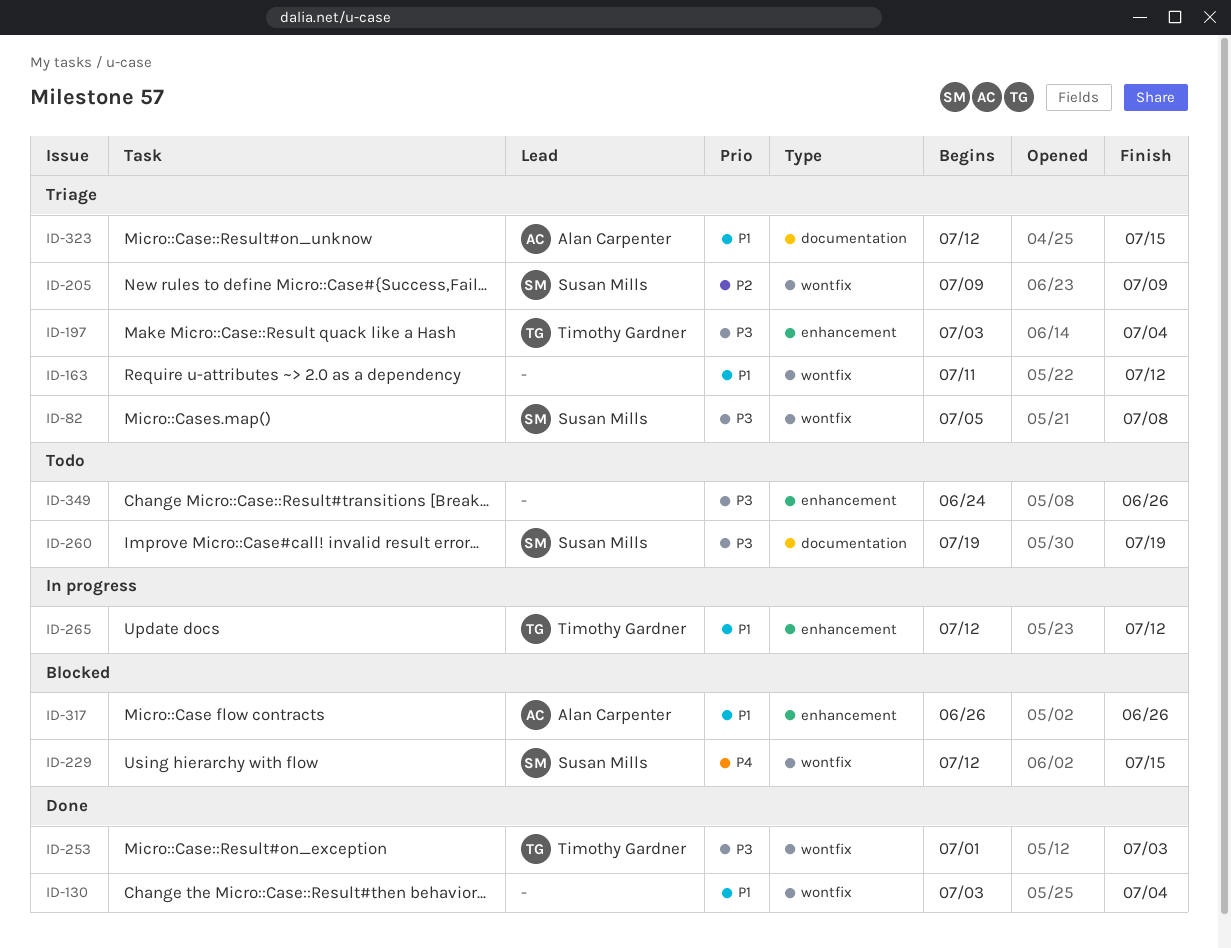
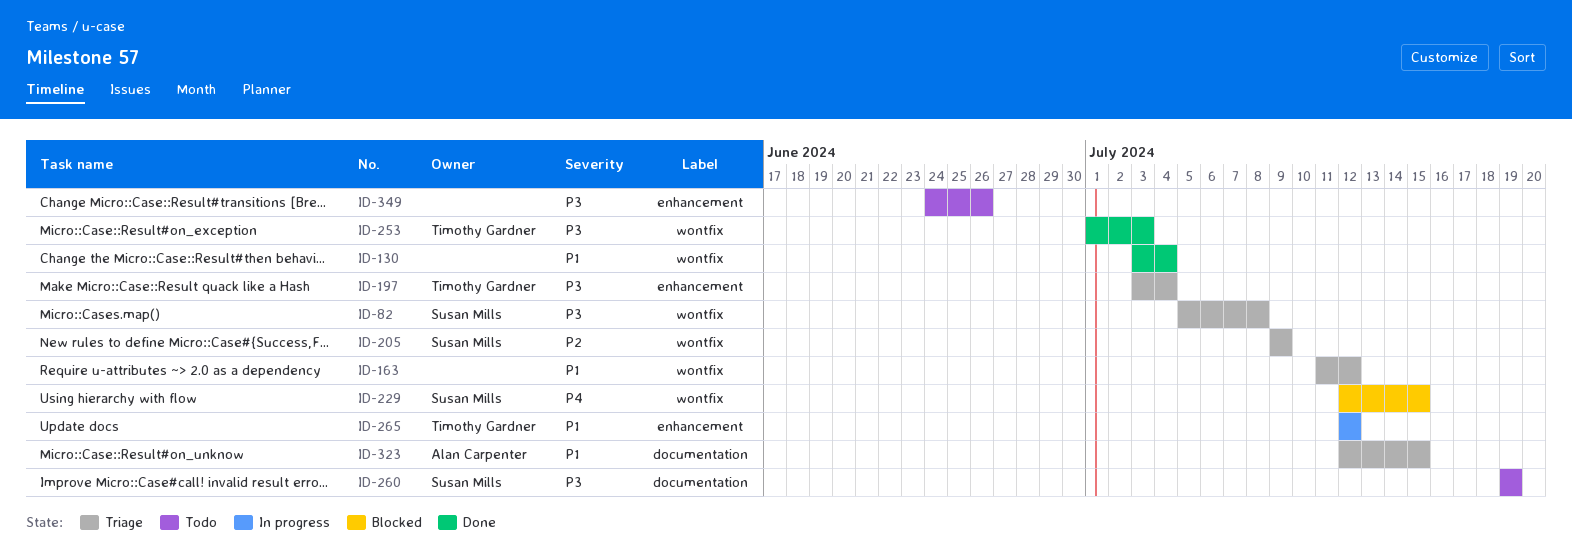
ID-317: present -> none

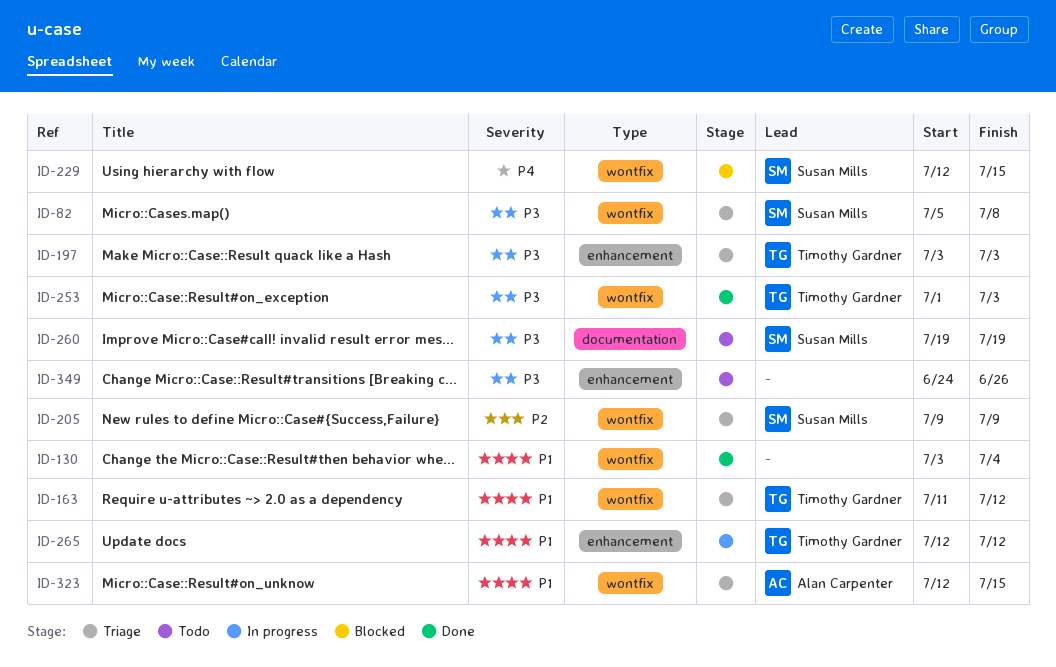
ID-163, owner: none -> Timothy Gardner
ID-197, due: Jul 4 -> Jul 3
ID-323, label: documentation -> wontfix

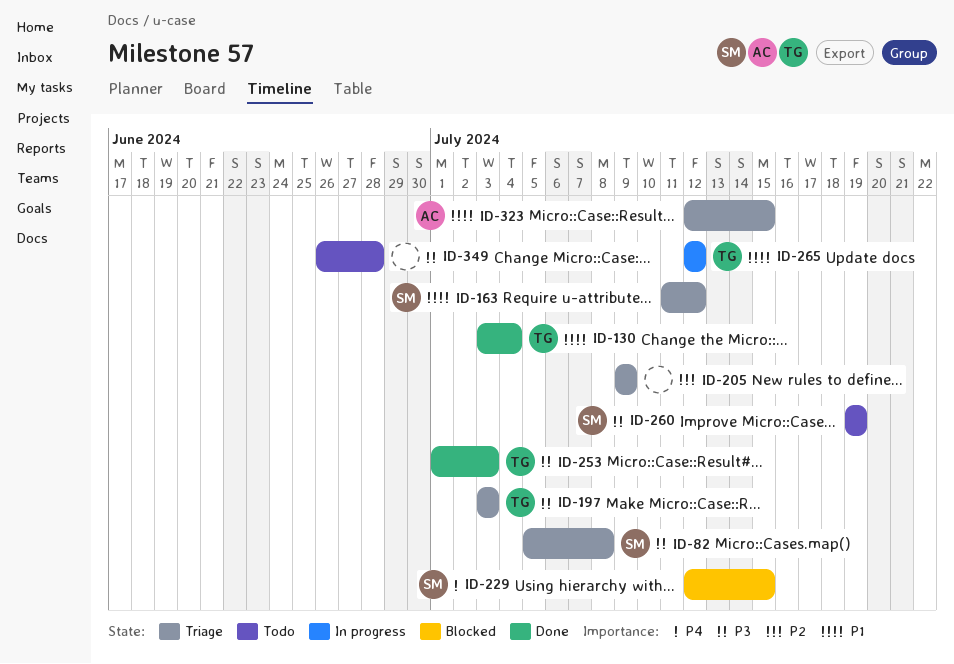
ID-130, owner: none -> Timothy Gardner
ID-163, owner: Timothy Gardner -> Susan Mills
ID-205, owner: Susan Mills -> none
ID-349, start: Jun 24 -> Jun 26
ID-349, due: Jun 26 -> Jun 28

